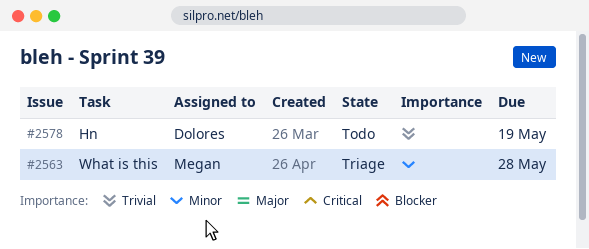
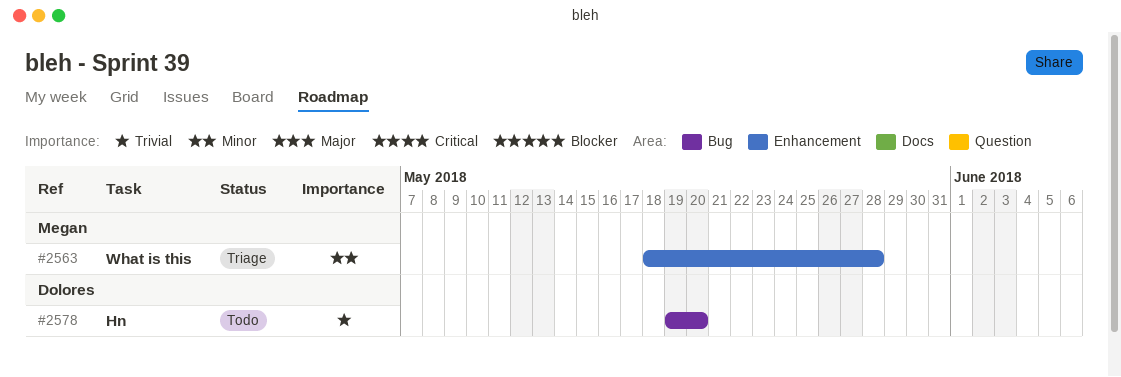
#2578, due: May 19 -> May 20

